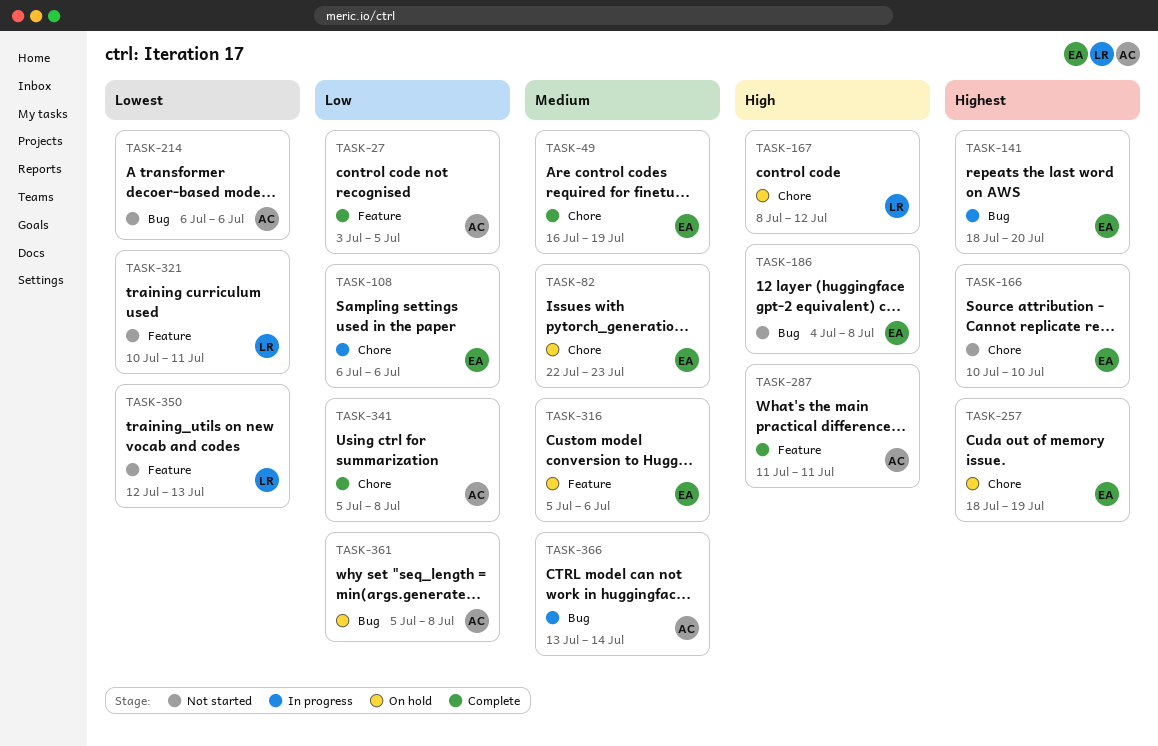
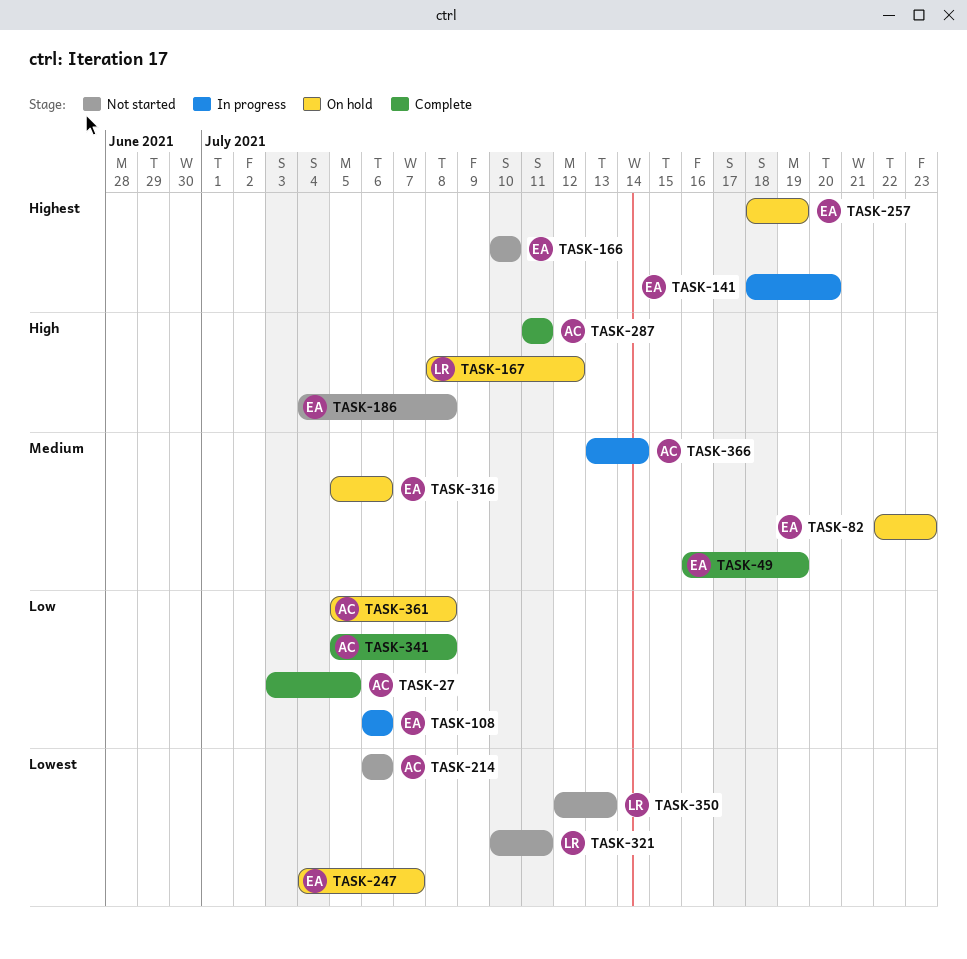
TASK-247: none -> present

